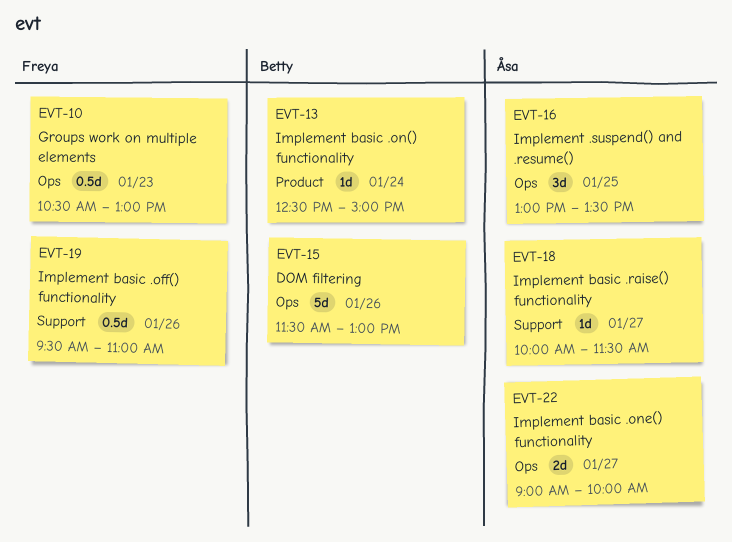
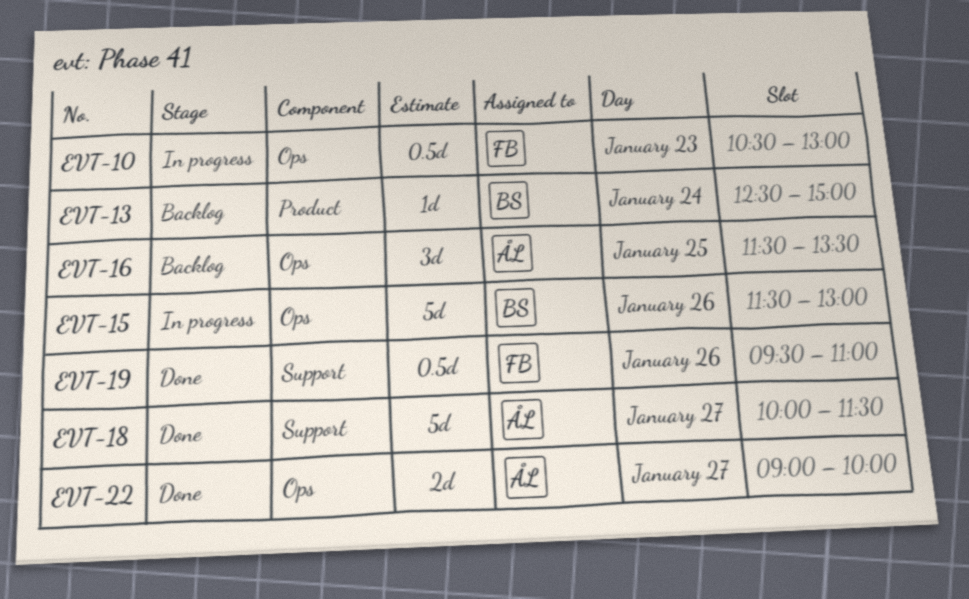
EVT-16, begins: 13:00 -> 11:30
EVT-18, estimate: 1d -> 5d

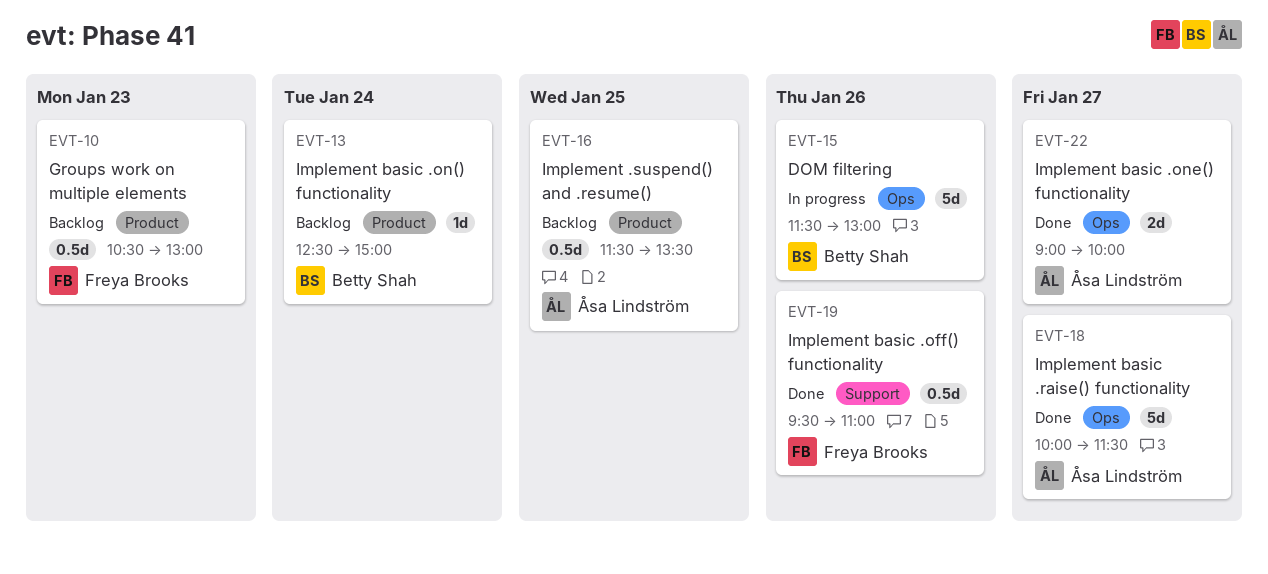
EVT-10, status: In progress -> Backlog
EVT-10, label: Ops -> Product
EVT-16, label: Ops -> Product
EVT-16, estimate: 3d -> 0.5d
EVT-18, label: Support -> Ops

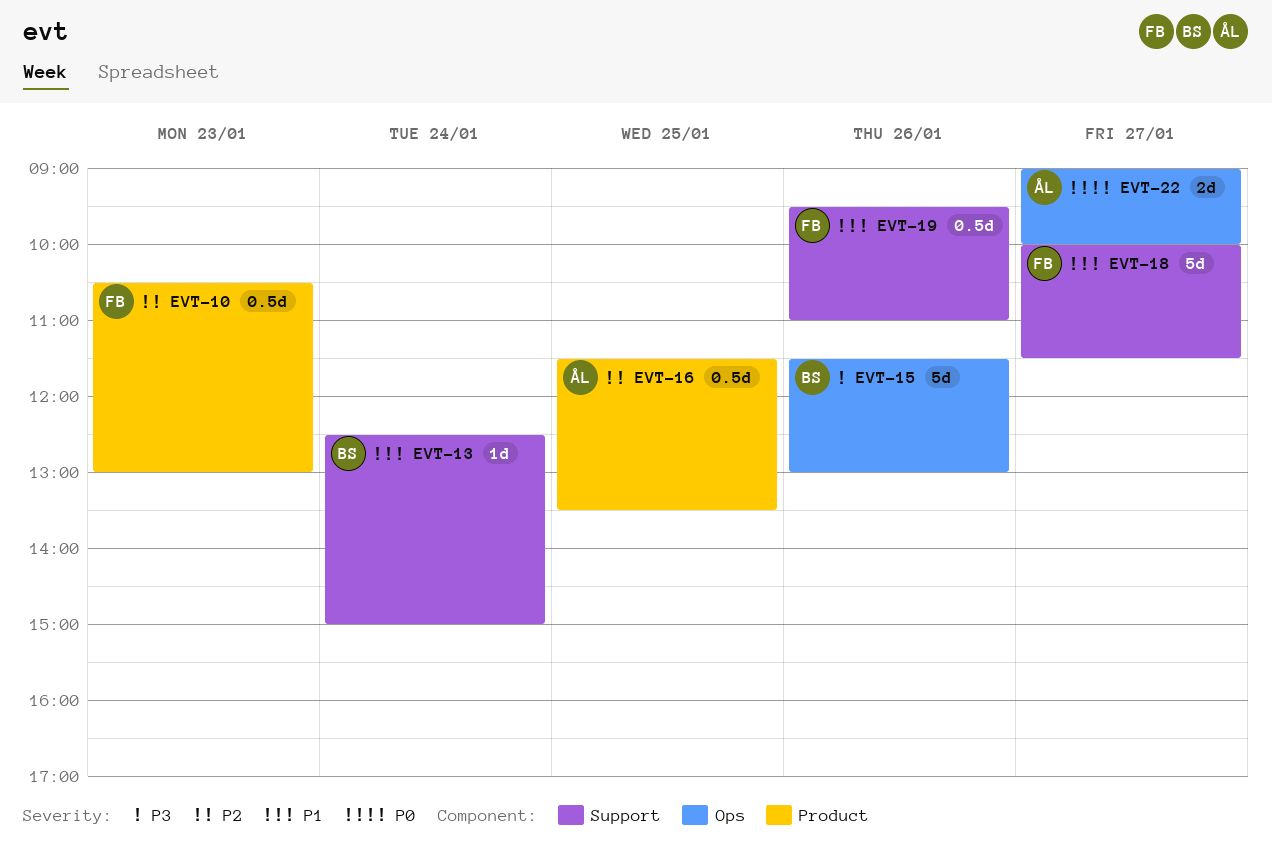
EVT-13, label: Product -> Support
EVT-18, owner: Åsa Lindström -> Freya Brooks
EVT-18, label: Ops -> Support

